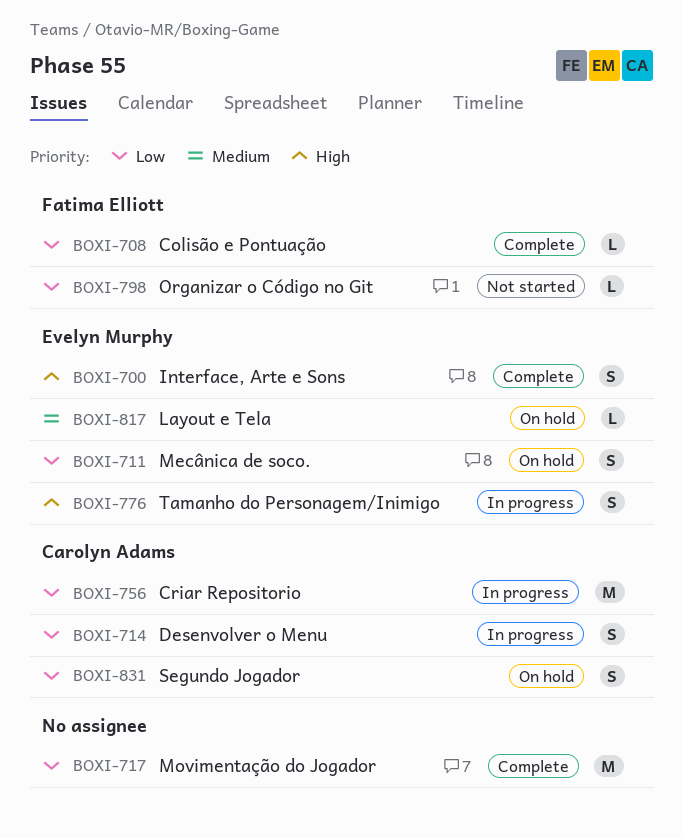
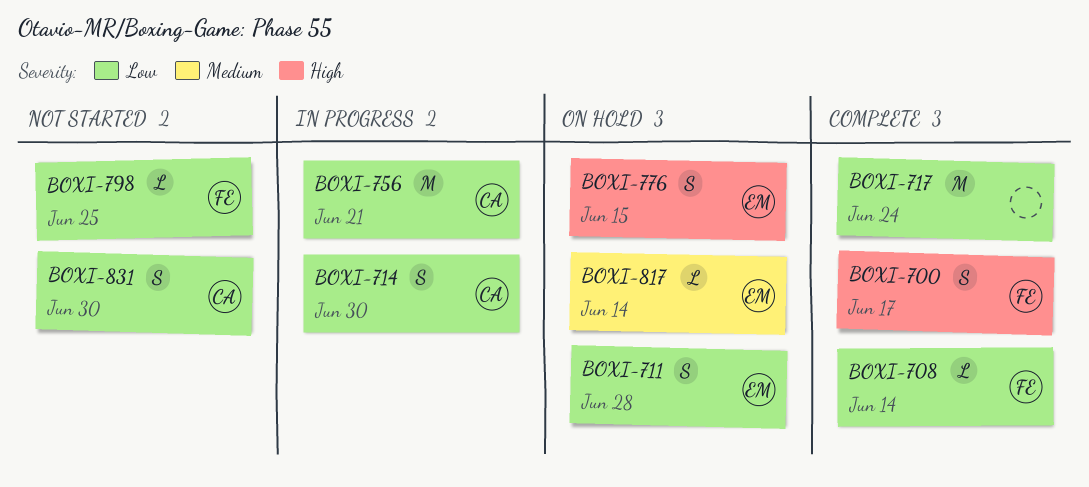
BOXI-700, owner: Evelyn Murphy -> Fatima Elliott
BOXI-776, status: In progress -> On hold
BOXI-831, status: On hold -> Not started

